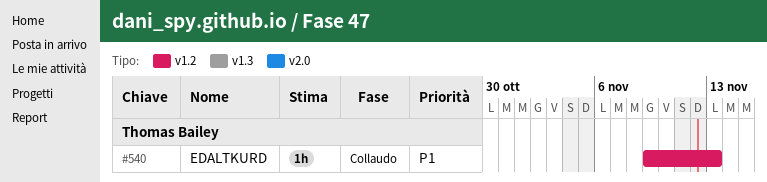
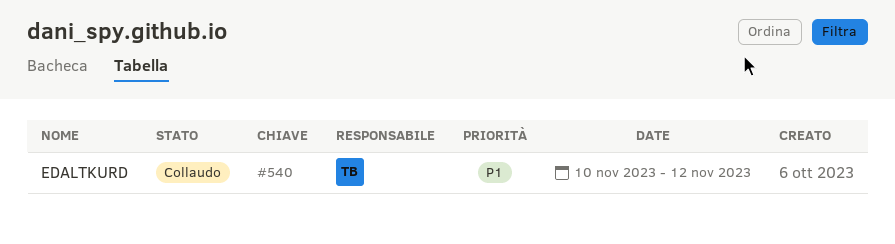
#540, start: Nov 9 -> Nov 10
#540, due: Nov 13 -> Nov 12

